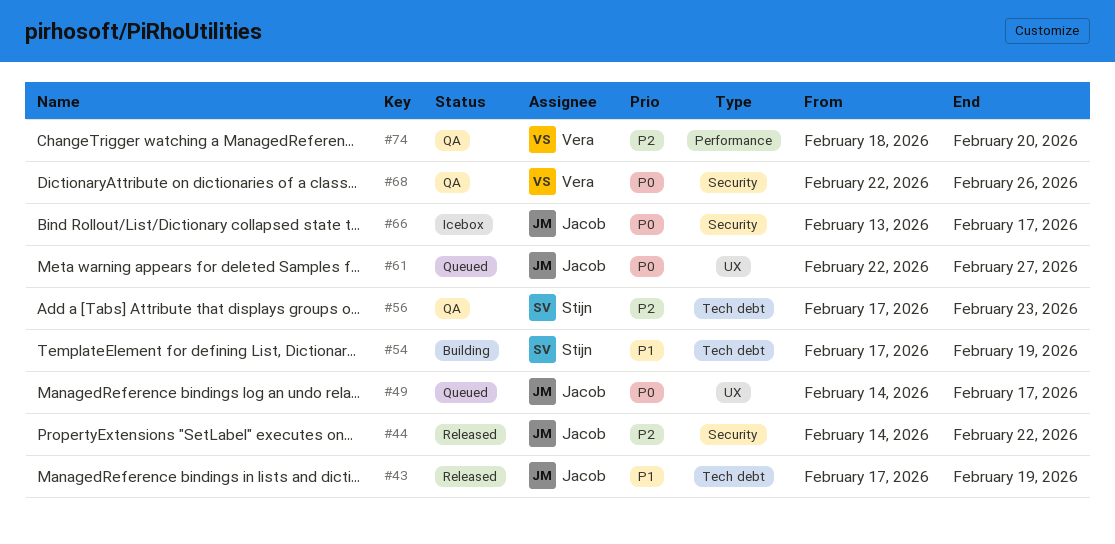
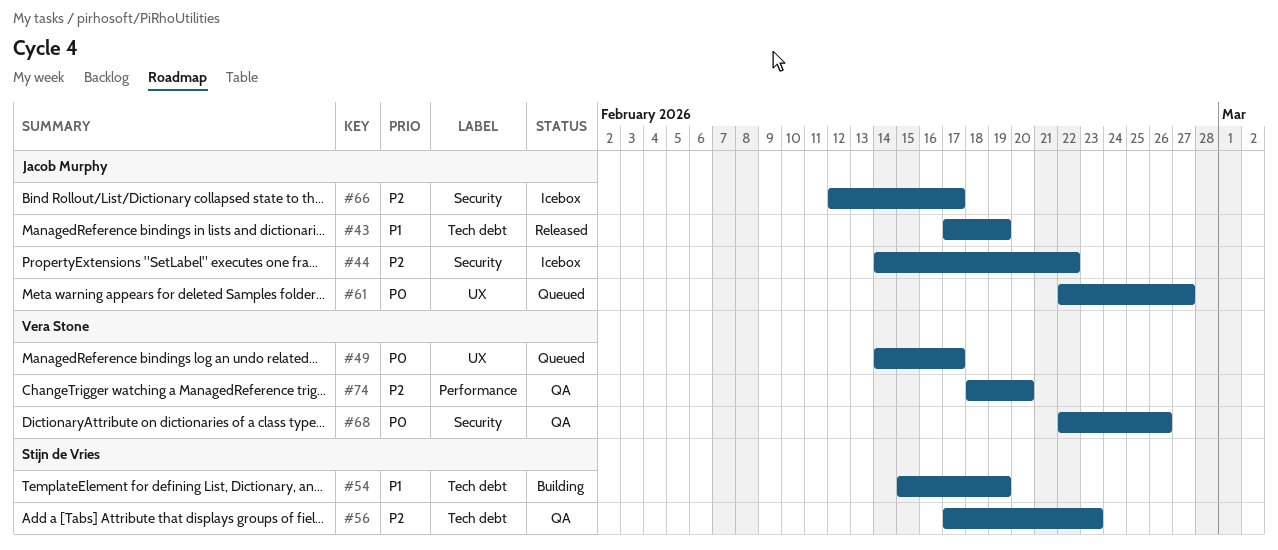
#44, status: Released -> Icebox
#49, owner: Jacob Murphy -> Vera Stone
#54, start: Feb 17 -> Feb 15
#66, priority: P0 -> P2
#66, start: Feb 13 -> Feb 12

